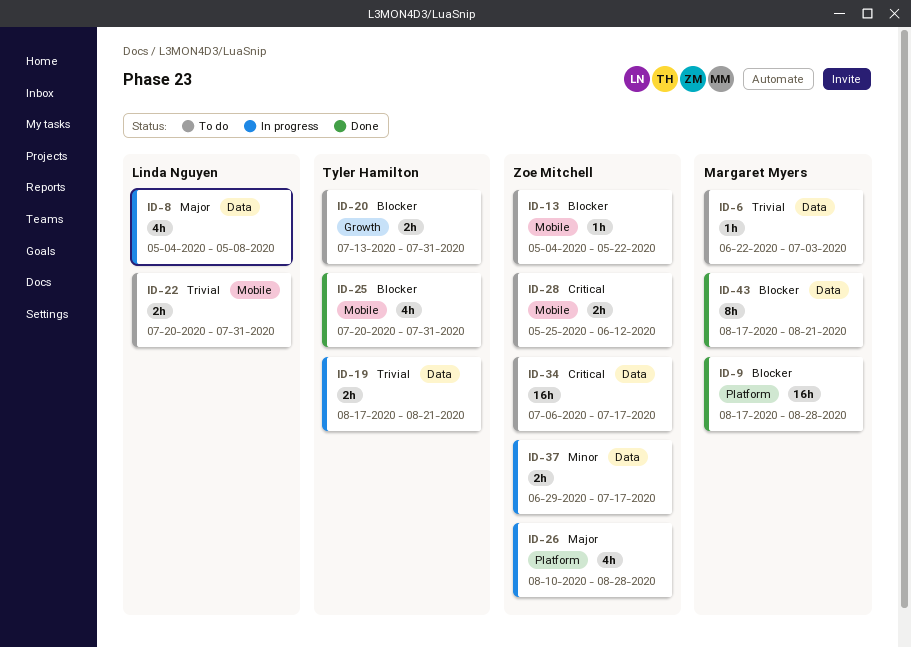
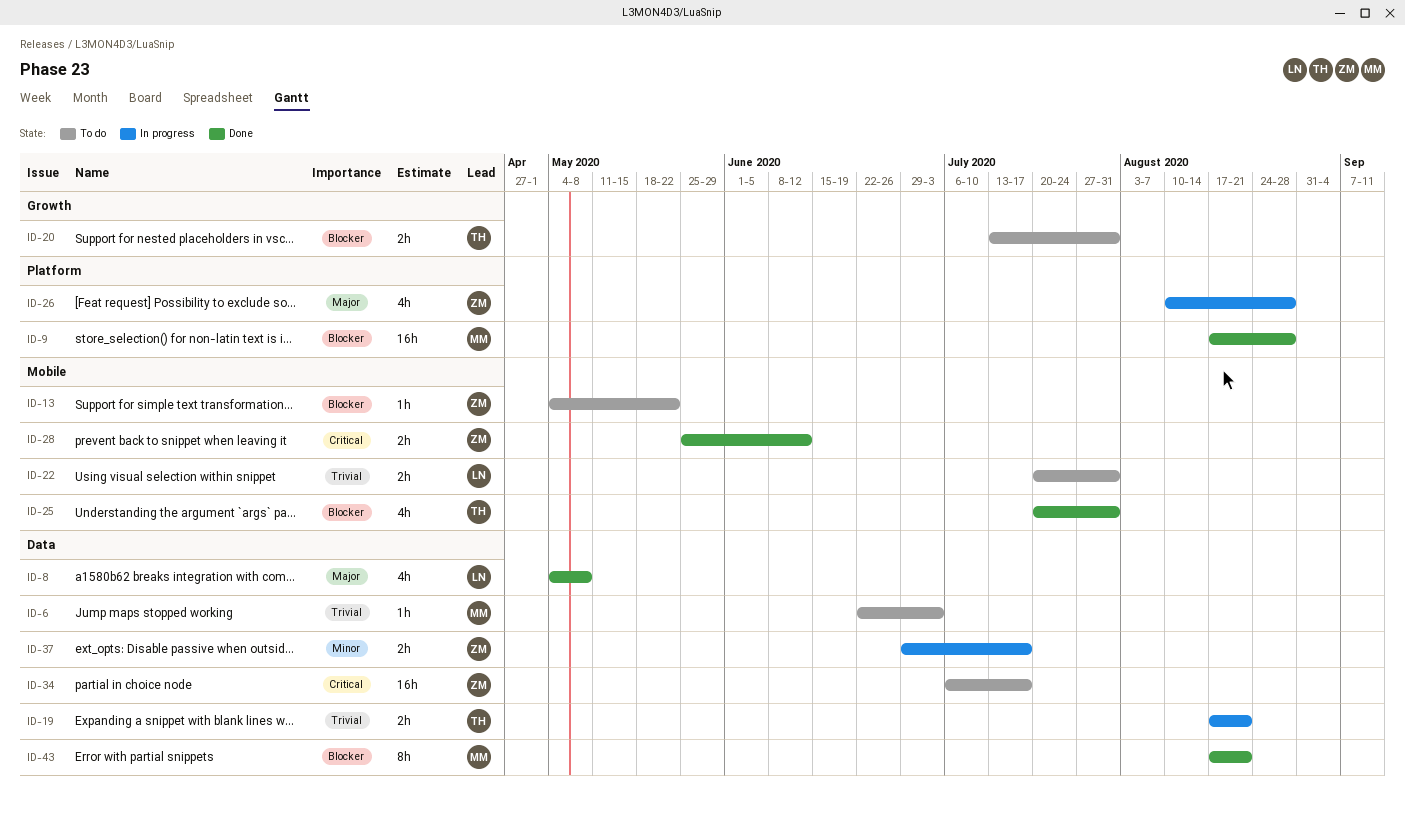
ID-8, status: In progress -> Done
ID-28, status: To do -> Done

